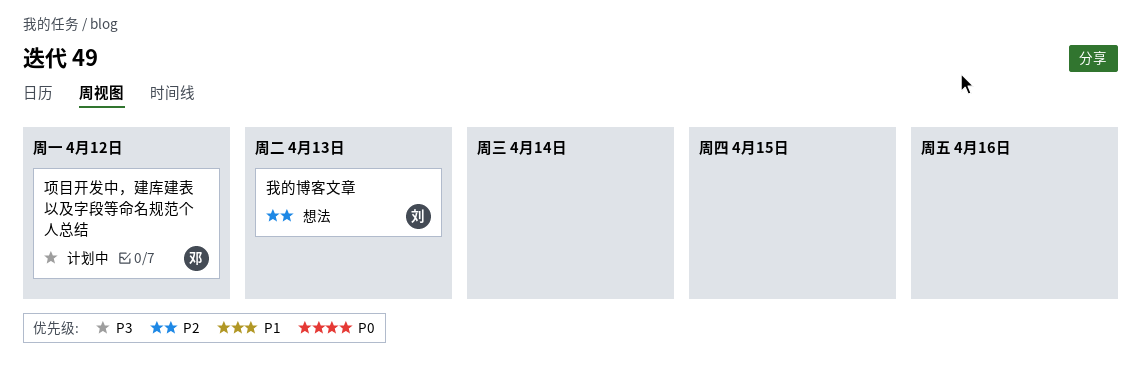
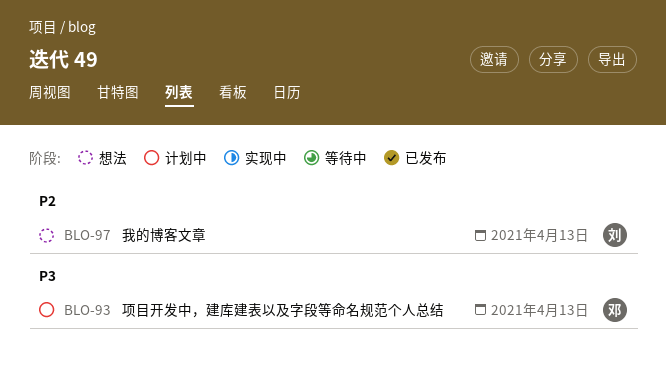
项目开发中，建库建表以及字段等命名规范个人总结, due: Apr 12 -> Apr 13

